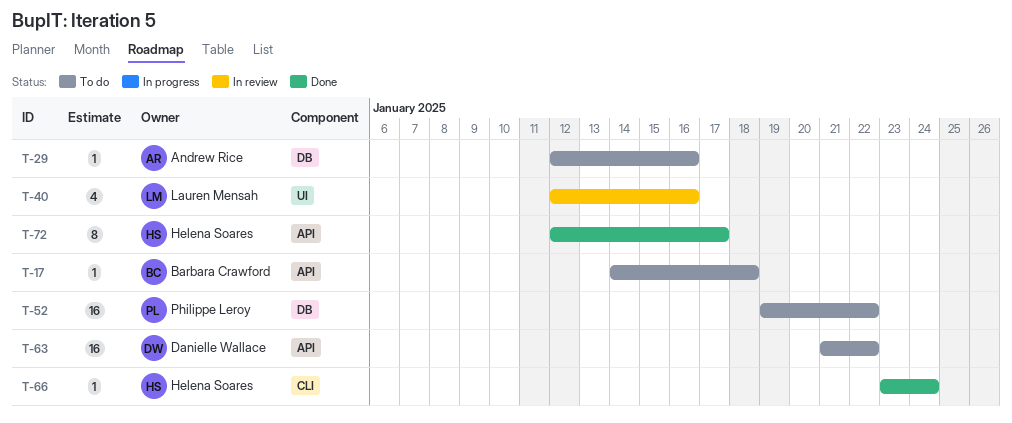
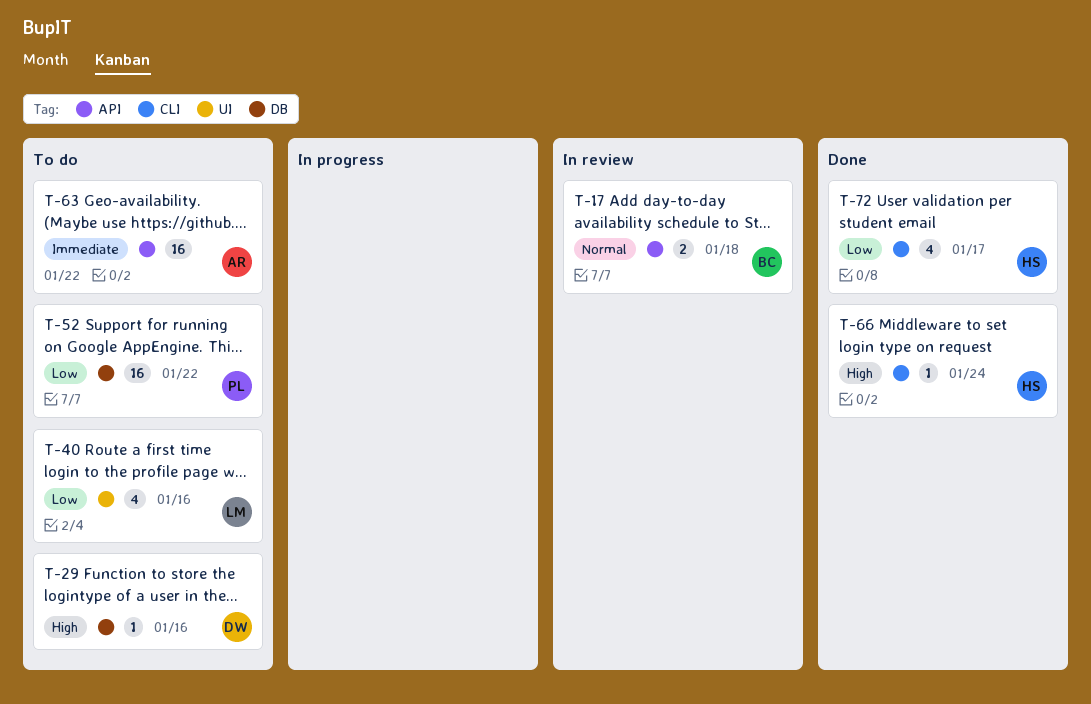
T-17, status: To do -> In review
T-17, estimate: 1 -> 2
T-29, owner: Andrew Rice -> Danielle Wallace
T-40, status: In review -> To do
T-63, owner: Danielle Wallace -> Andrew Rice
T-72, label: API -> CLI
T-72, estimate: 8 -> 4

